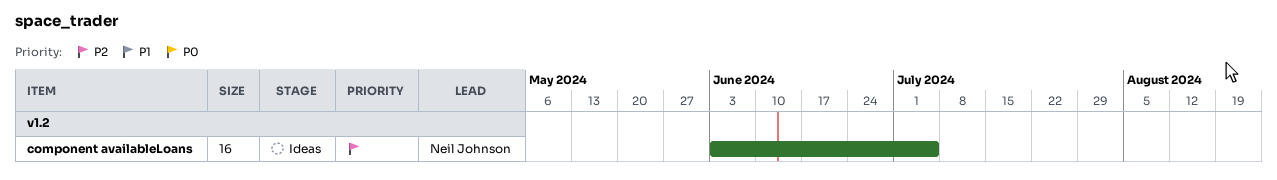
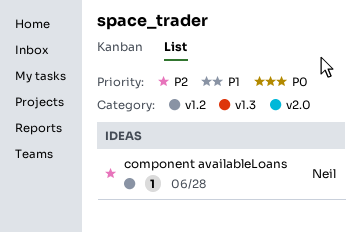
component availableLoans, estimate: 16 -> 1
component availableLoans, due: Jul 5 -> Jun 28

